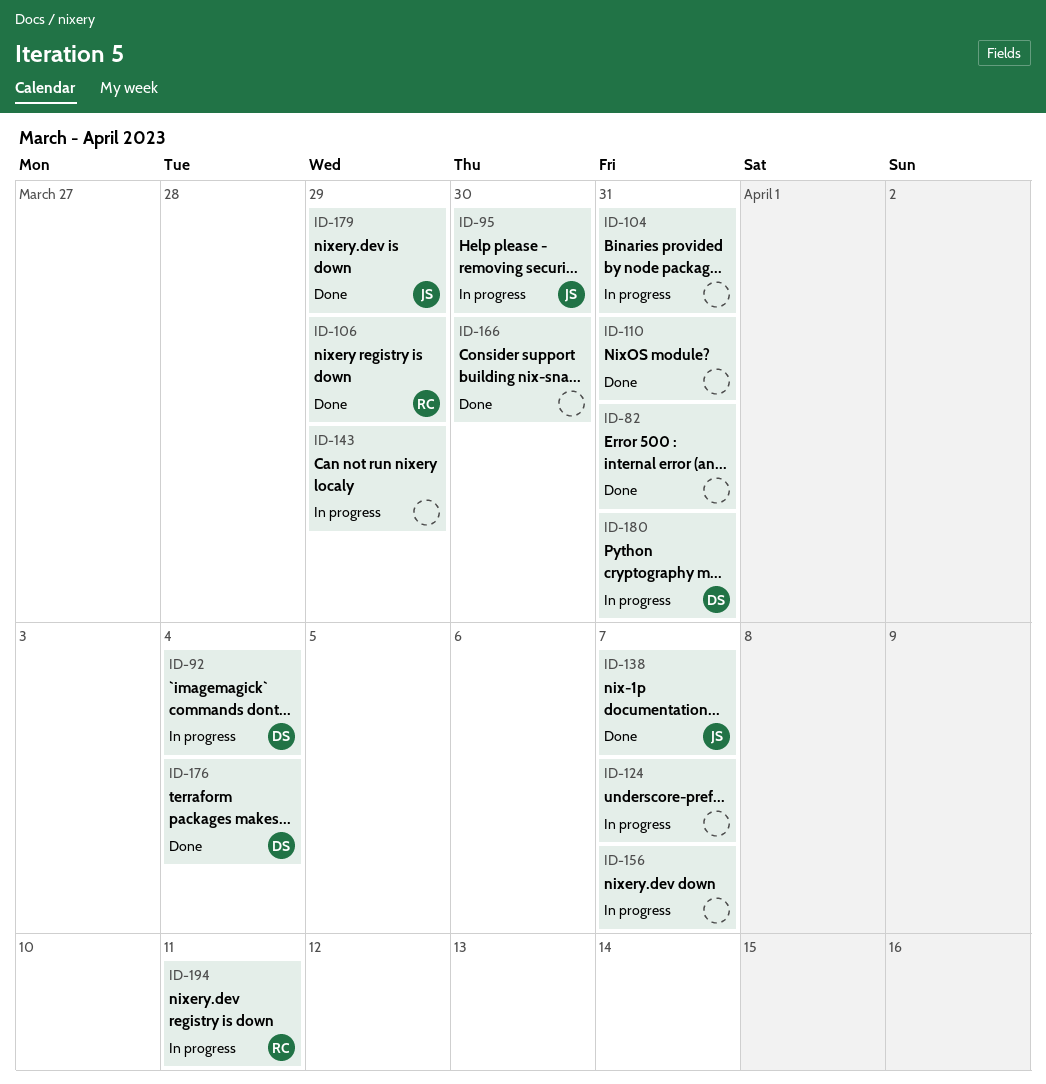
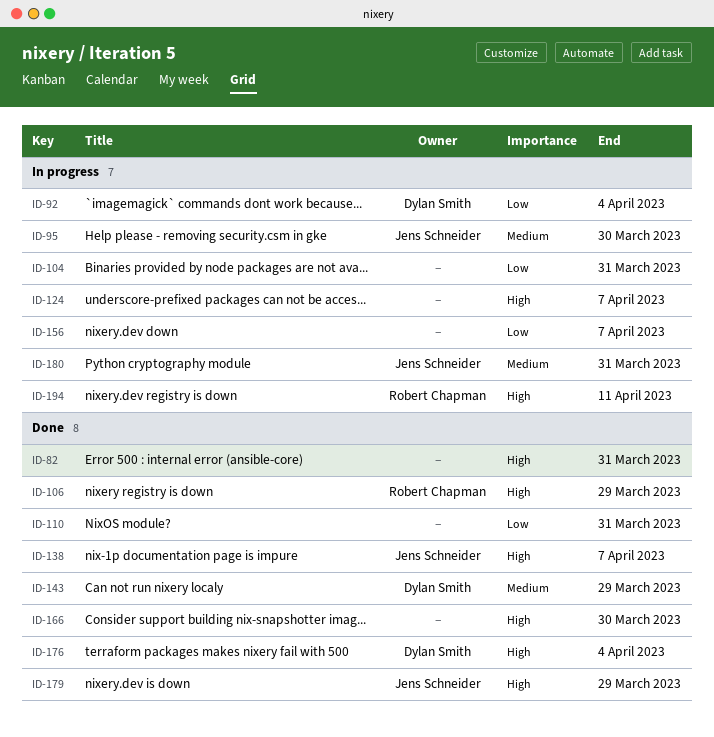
ID-143, status: In progress -> Done
ID-143, owner: none -> Dylan Smith
ID-180, owner: Dylan Smith -> Jens Schneider

